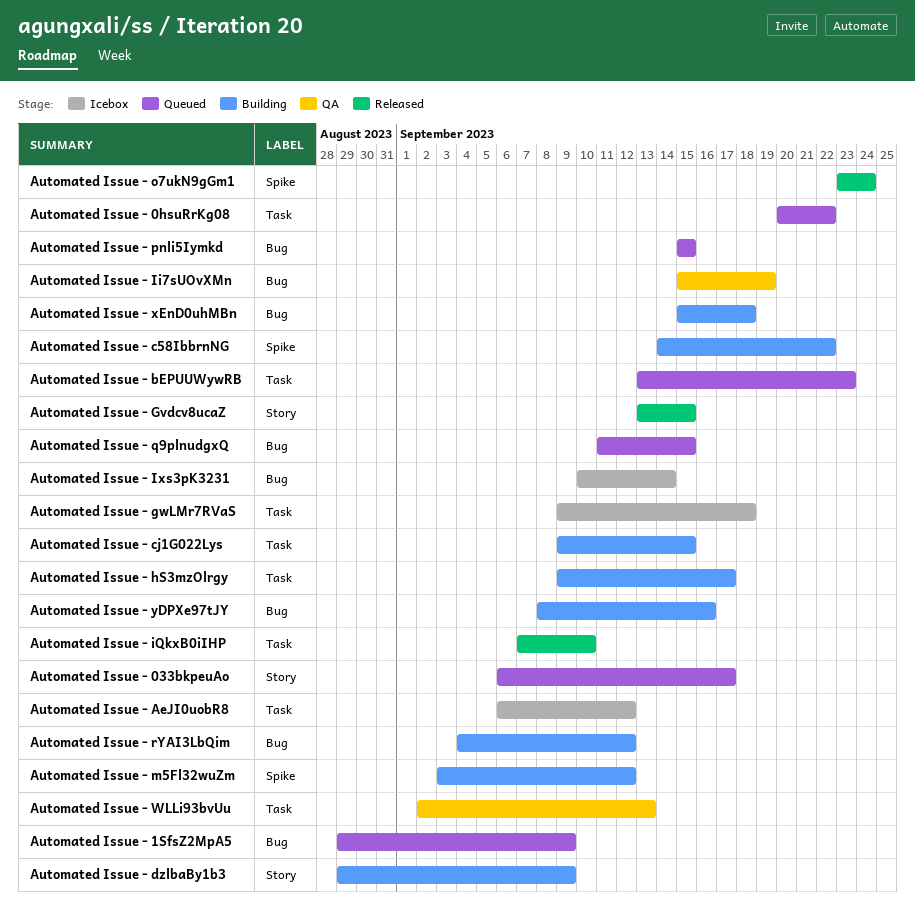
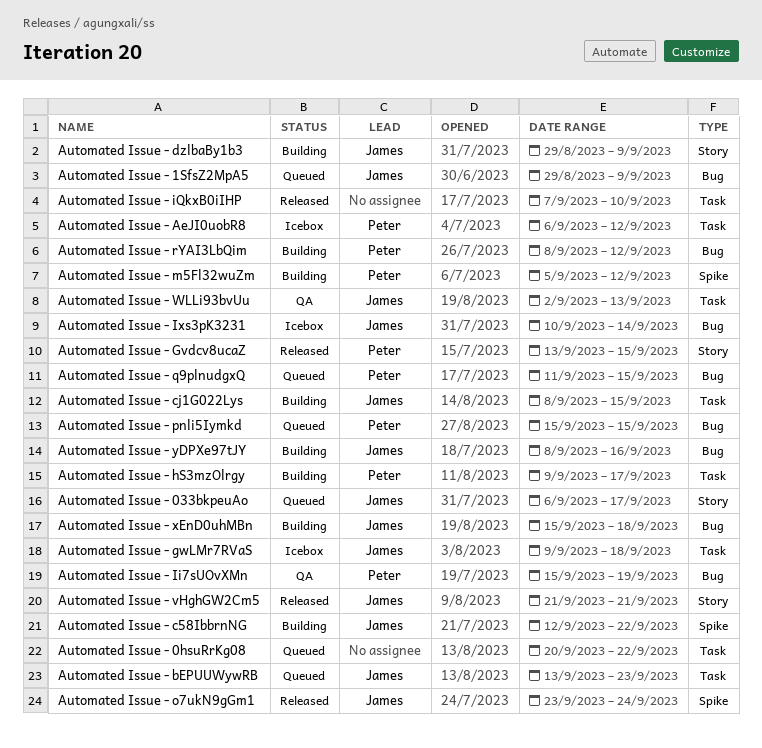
Automated Issue - c58IbbrnNG, start: Sep 14 -> Sep 12
Automated Issue - cj1G022Lys, start: Sep 9 -> Sep 8
Automated Issue - m5Fl32wuZm, start: Sep 3 -> Sep 5
Automated Issue - rYAI3LbQim, start: Sep 4 -> Sep 8
Automated Issue - vHghGW2Cm5: none -> present

